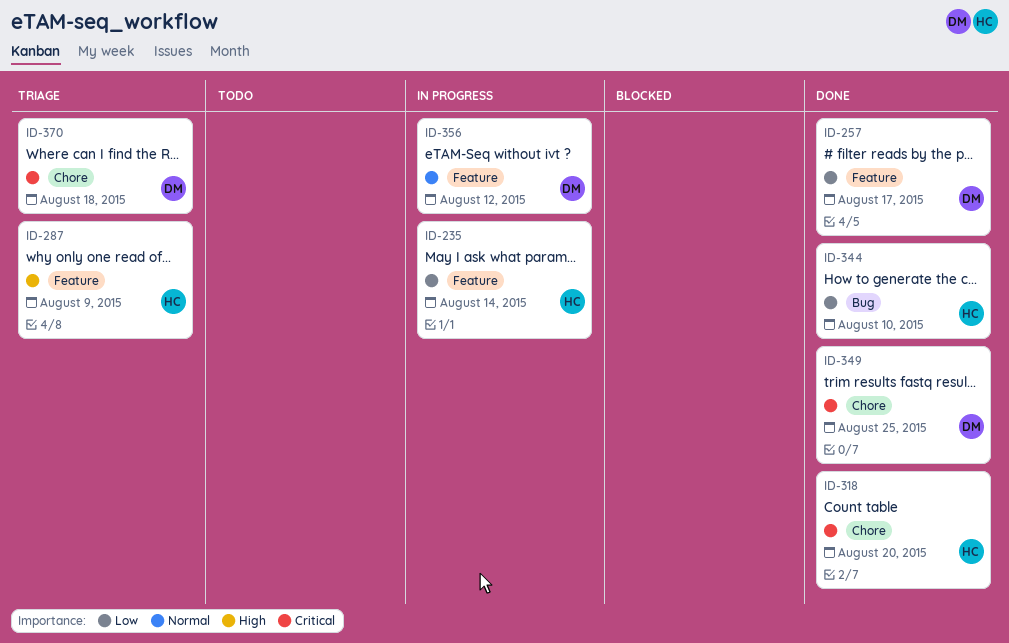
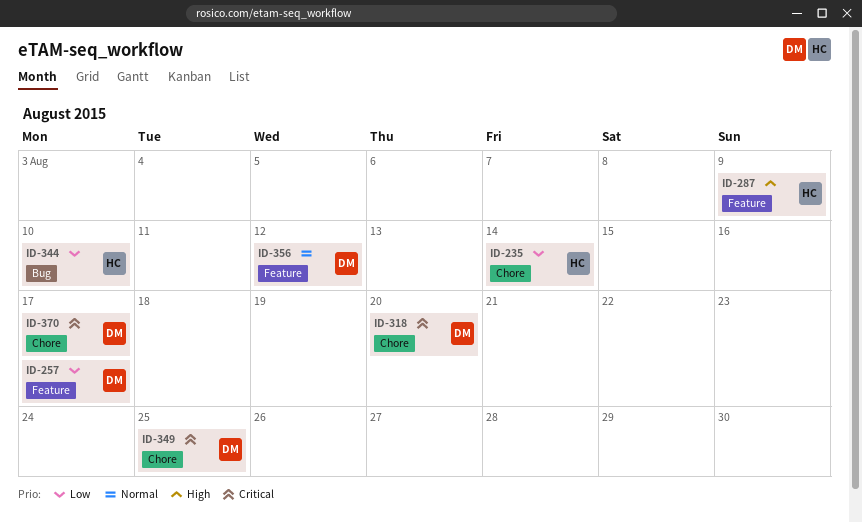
ID-235, label: Feature -> Chore
ID-318, owner: HC -> DM
ID-370, due: Aug 18 -> Aug 17

